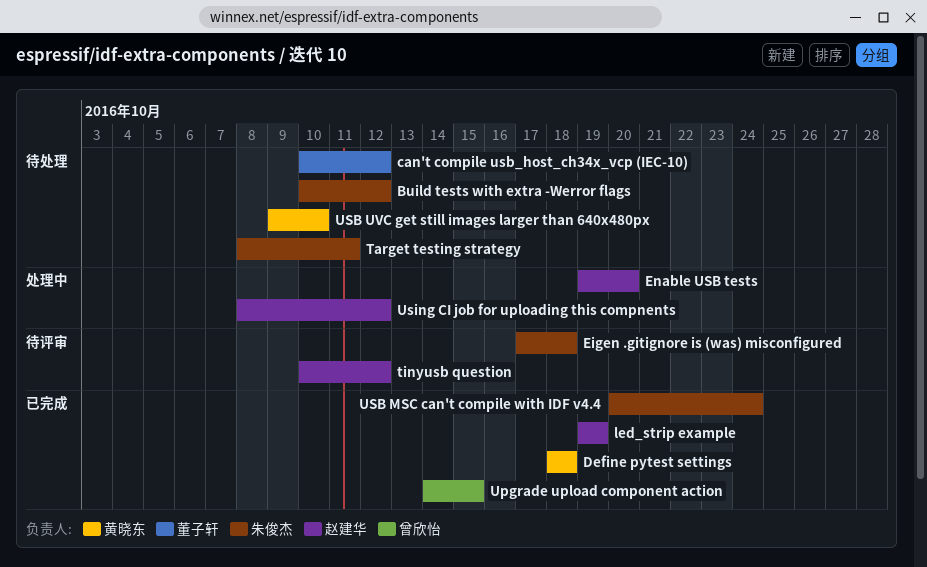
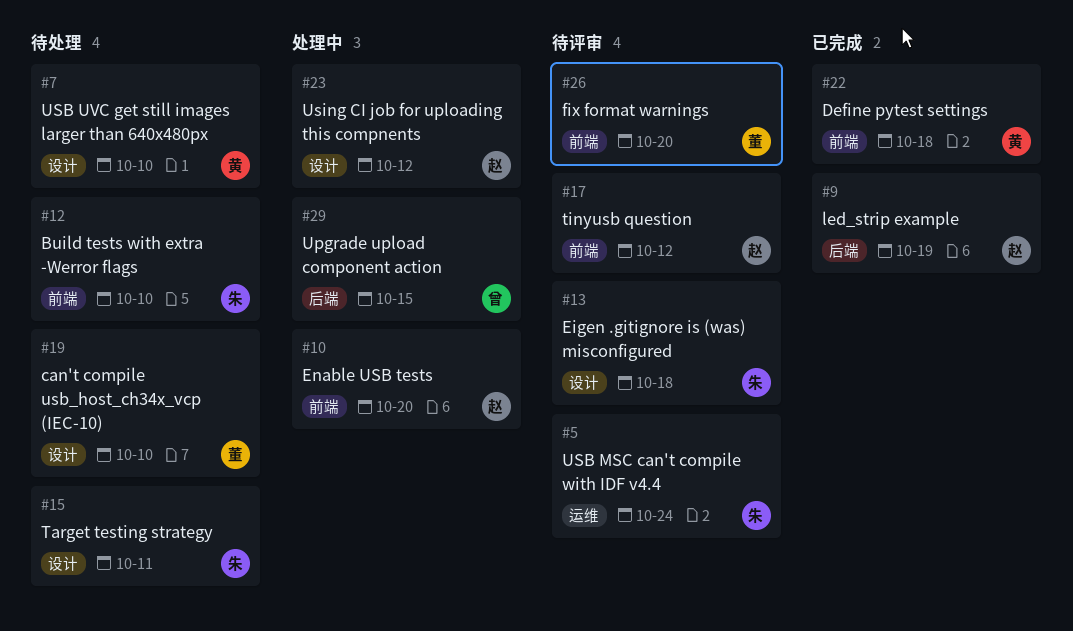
Build tests with extra -Werror flags, due: Oct 12 -> Oct 10
can't compile usb_host_ch34x_vcp (IEC-10), due: Oct 12 -> Oct 10
fix format warnings: none -> present
Upgrade upload component action, status: 已完成 -> 处理中
USB MSC can't compile with IDF v4.4, status: 已完成 -> 待评审

